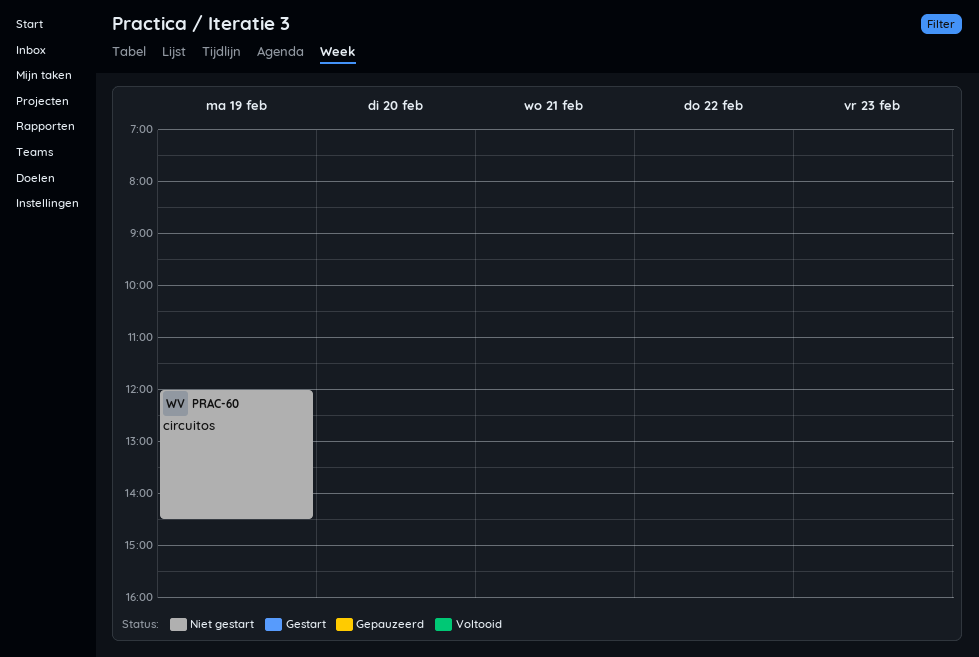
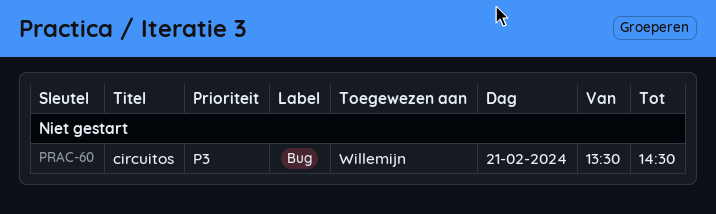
PRAC-60, day: Feb 19 -> Feb 21
PRAC-60, begins: 12:00 -> 13:30

